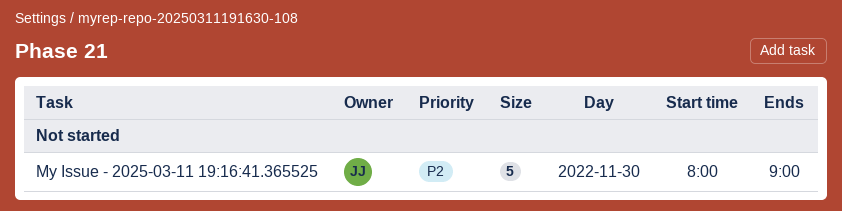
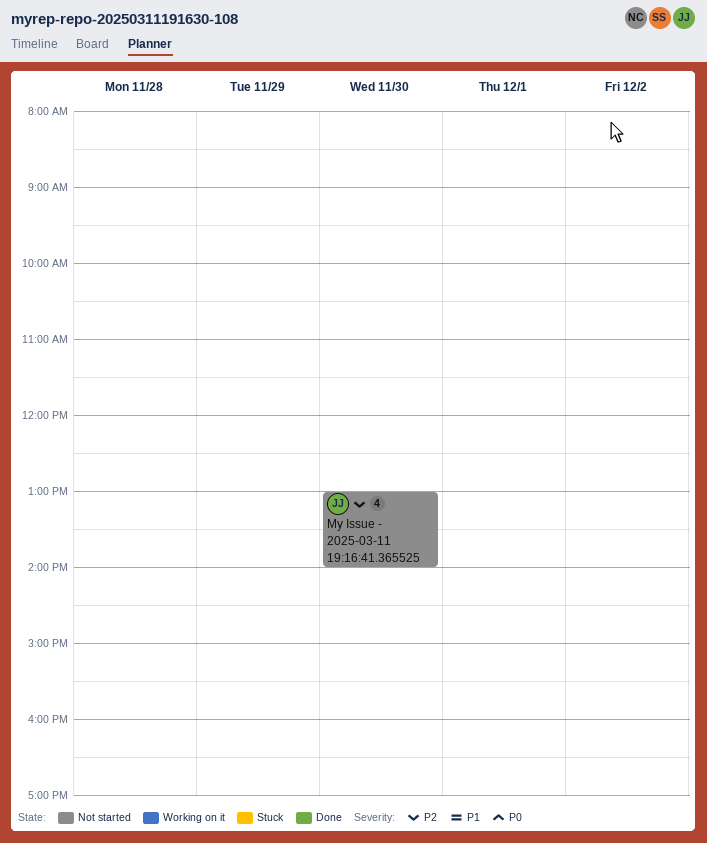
My Issue - 2025-03-11 19:16:41.365525, estimate: 5 -> 4
My Issue - 2025-03-11 19:16:41.365525, begins: 08:00 -> 13:00
My Issue - 2025-03-11 19:16:41.365525, ends: 09:00 -> 14:00

